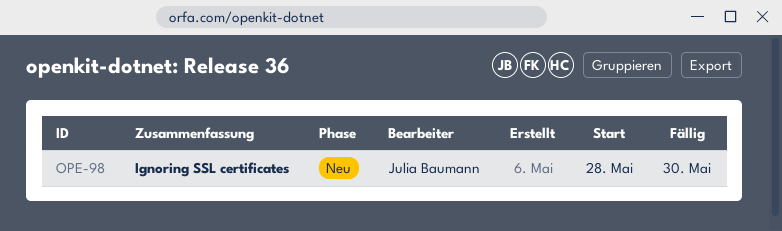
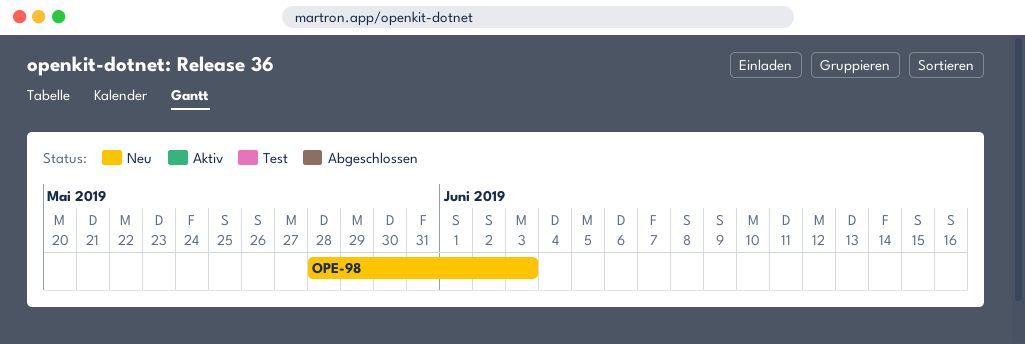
OPE-98, due: May 30 -> Jun 3

